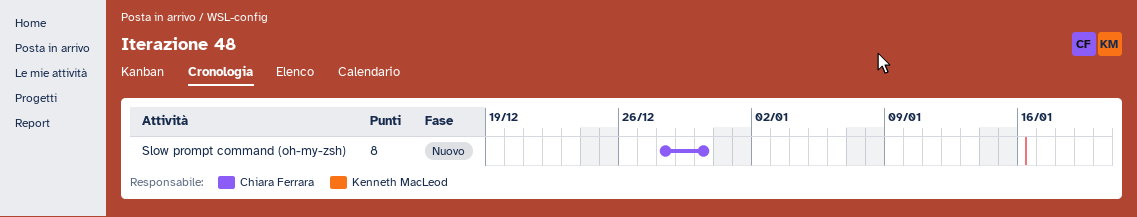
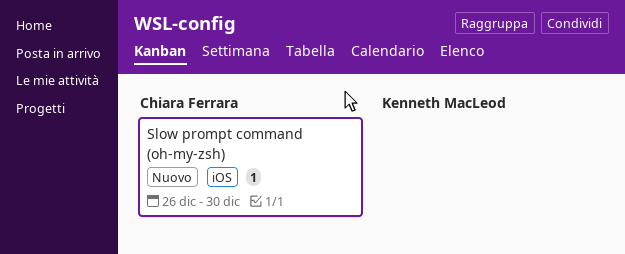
Slow prompt command (oh-my-zsh), estimate: 8 -> 1
Slow prompt command (oh-my-zsh), start: Dec 28 -> Dec 26

